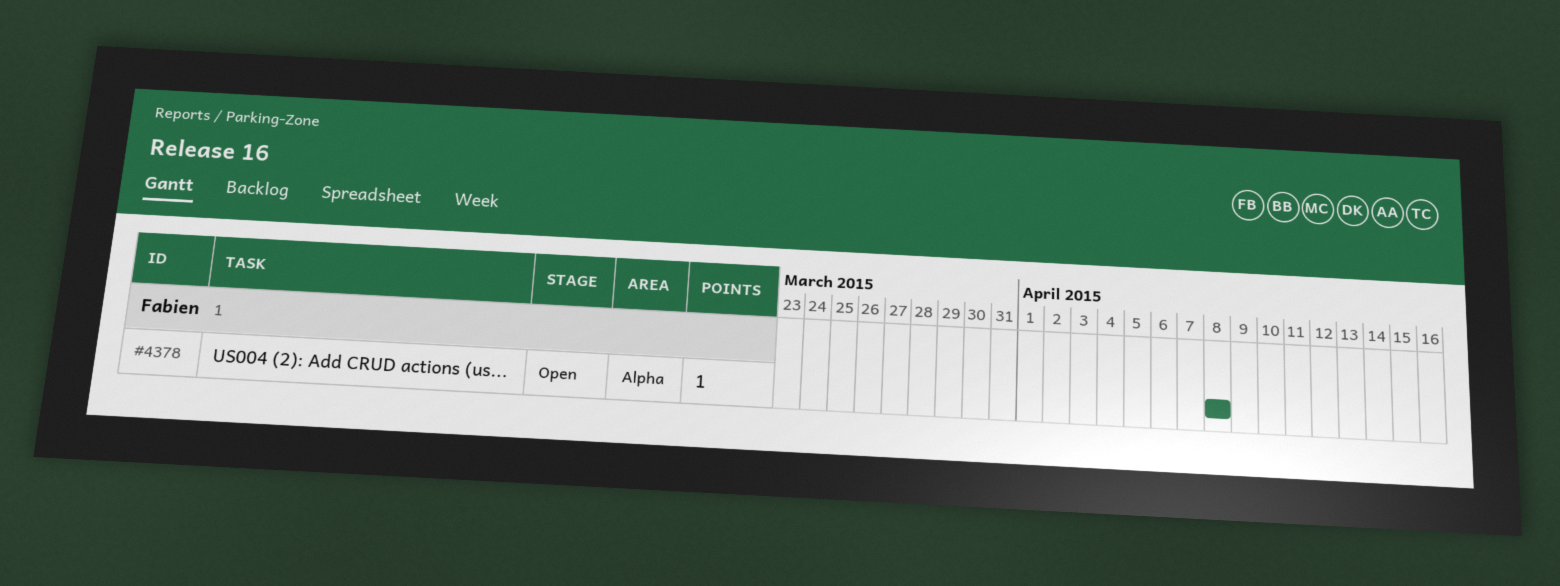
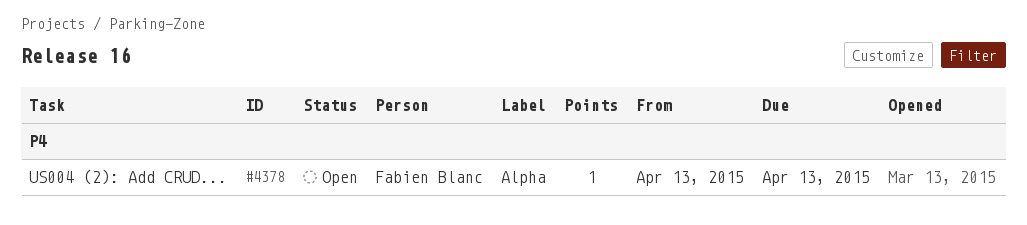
#4378, start: Apr 8 -> Apr 13
#4378, due: Apr 8 -> Apr 13

